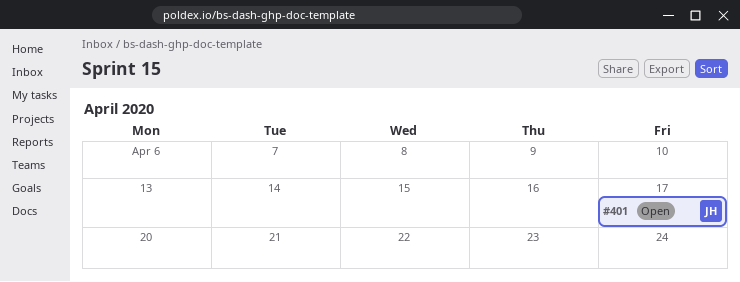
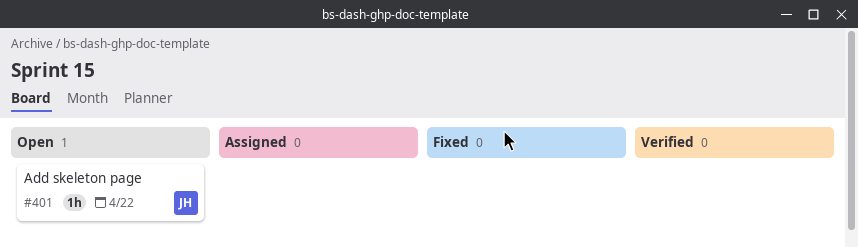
#401, due: Apr 17 -> Apr 22

